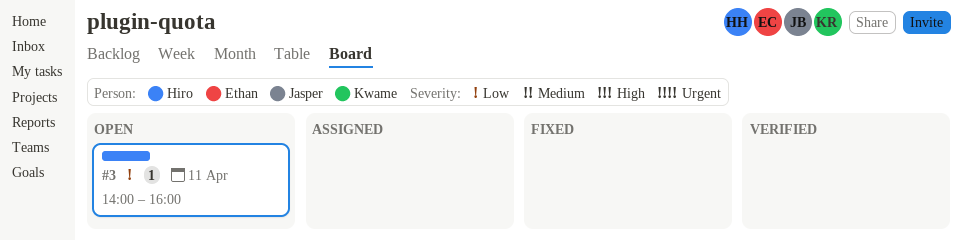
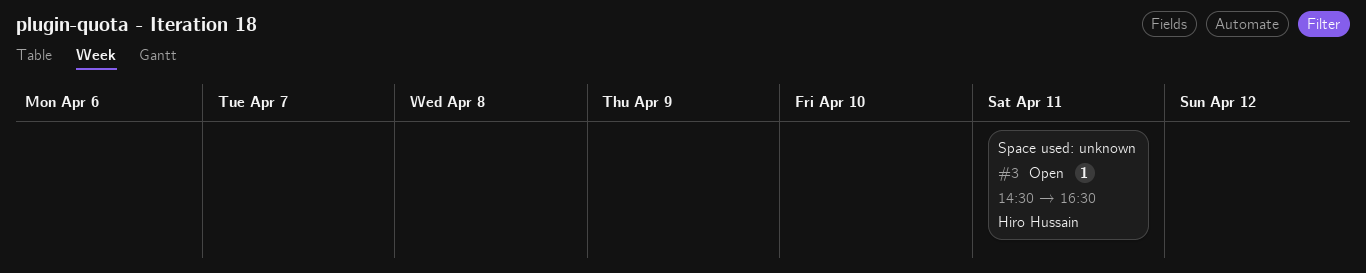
#3, begins: 14:00 -> 14:30
#3, ends: 16:00 -> 16:30

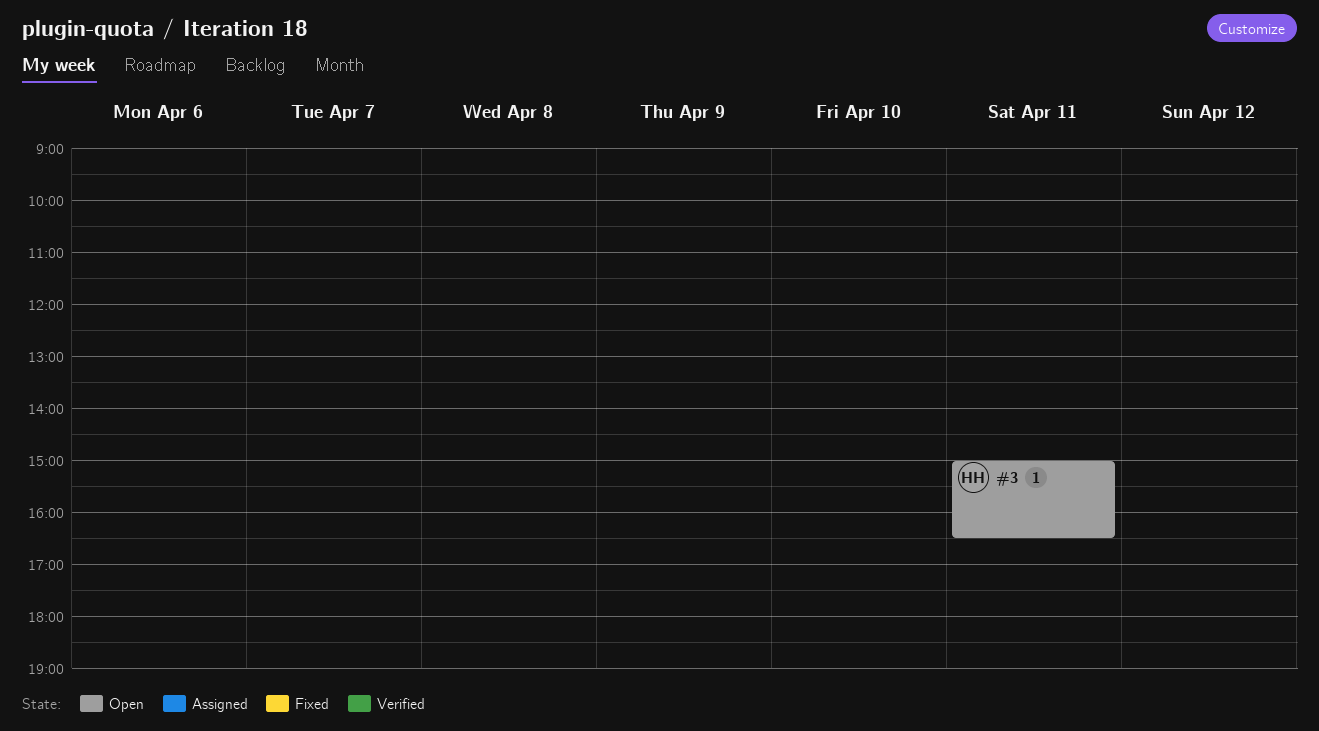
#3, begins: 14:30 -> 15:00

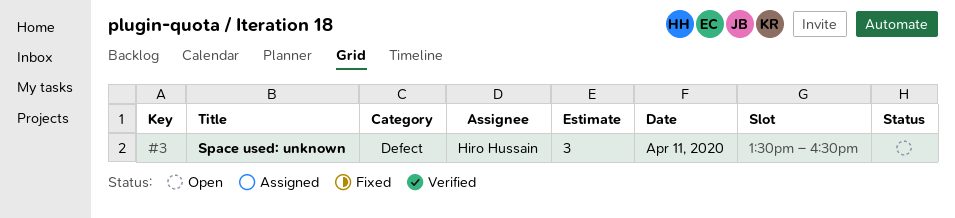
#3, estimate: 1 -> 3
#3, begins: 15:00 -> 13:30

